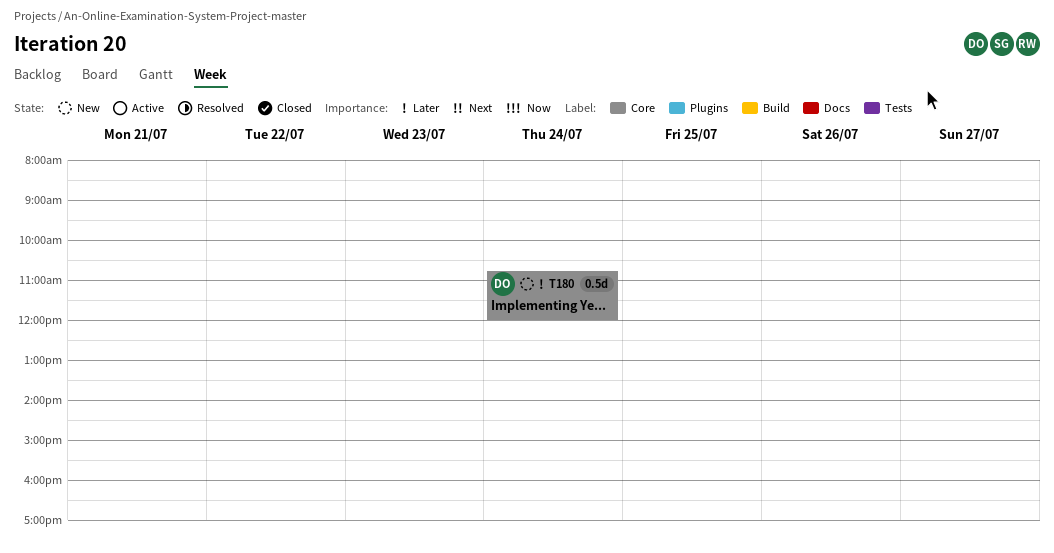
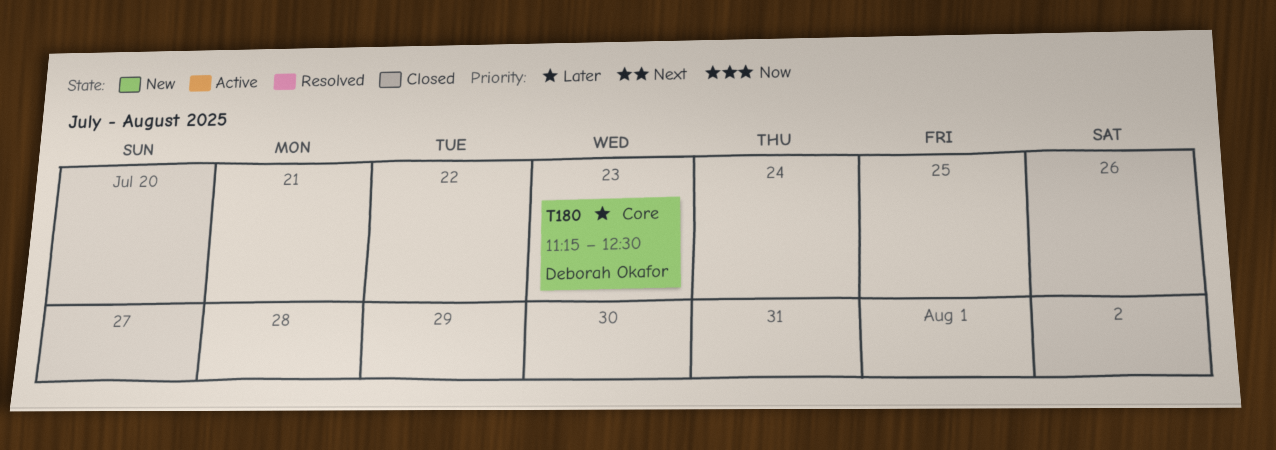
T180, day: Jul 24 -> Jul 23
T180, begins: 10:45 -> 11:15
T180, ends: 12:00 -> 12:30

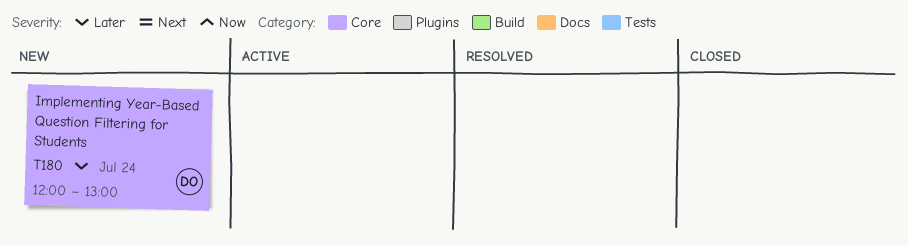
T180, day: Jul 23 -> Jul 24
T180, begins: 11:15 -> 12:00
T180, ends: 12:30 -> 13:00

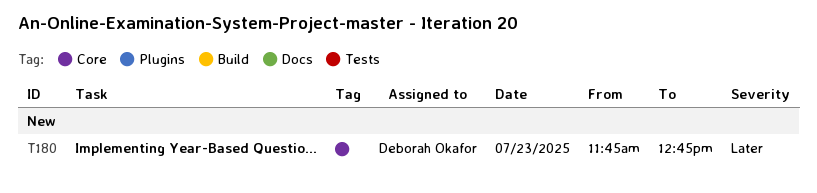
T180, day: Jul 24 -> Jul 23
T180, begins: 12:00 -> 11:45
T180, ends: 13:00 -> 12:45

